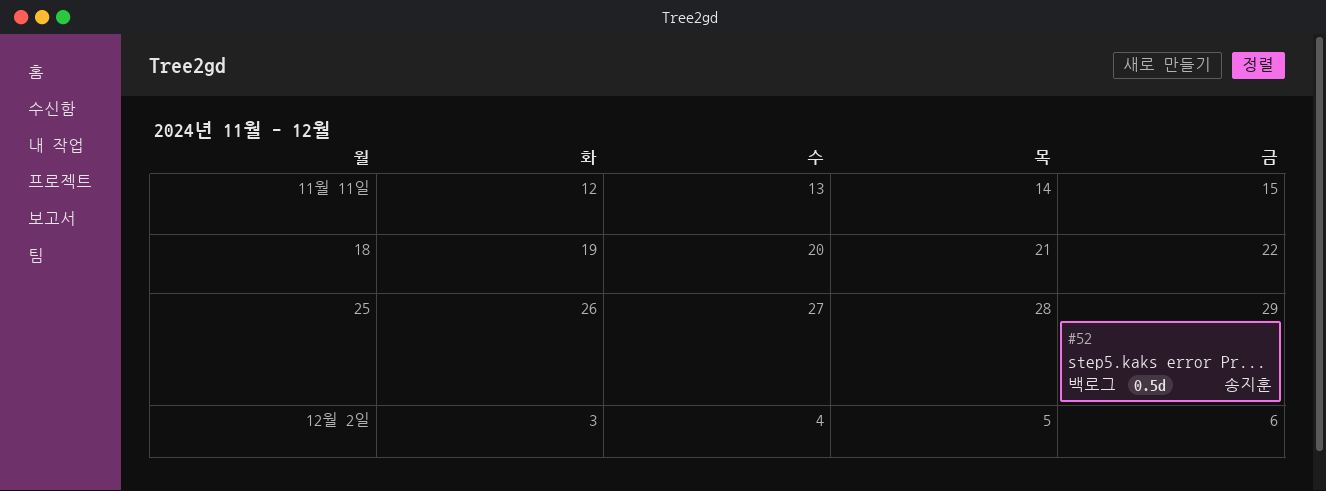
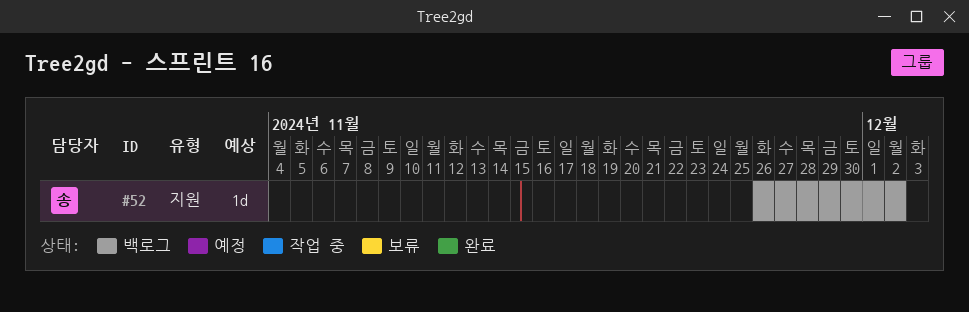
#52, estimate: 0.5d -> 1d
#52, due: Nov 29 -> Dec 2

